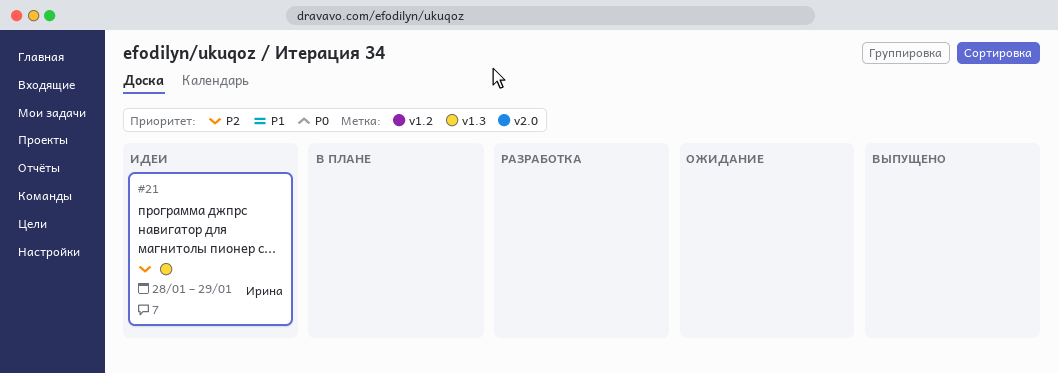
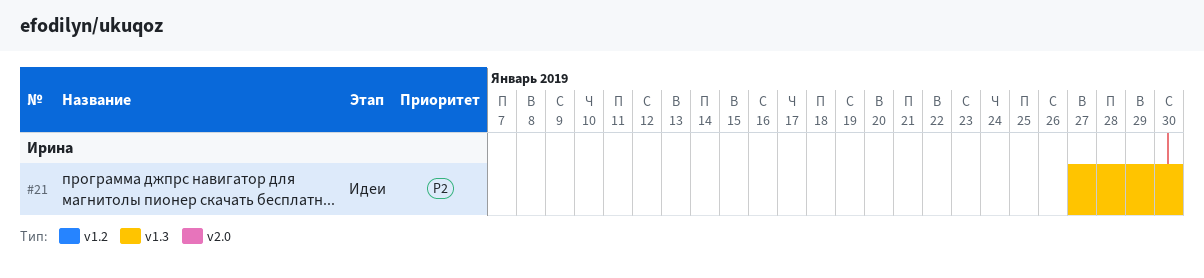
#21, start: Jan 28 -> Jan 27
#21, due: Jan 29 -> Jan 30

